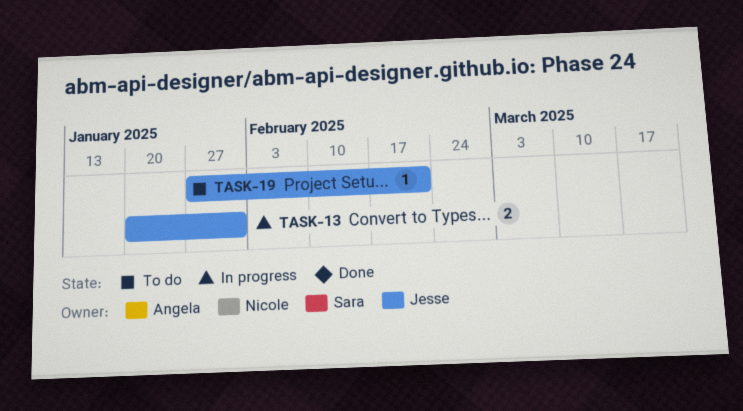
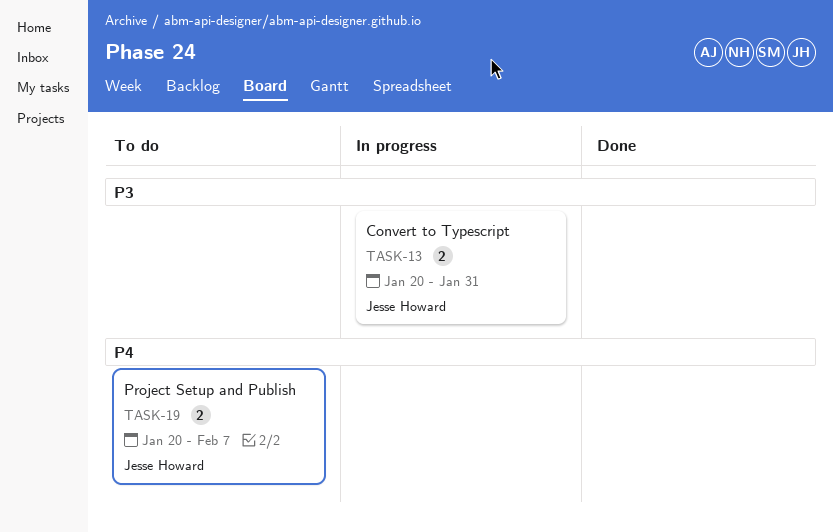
TASK-19, estimate: 1 -> 2
TASK-19, start: Jan 27 -> Jan 20
TASK-19, due: Feb 21 -> Feb 7

